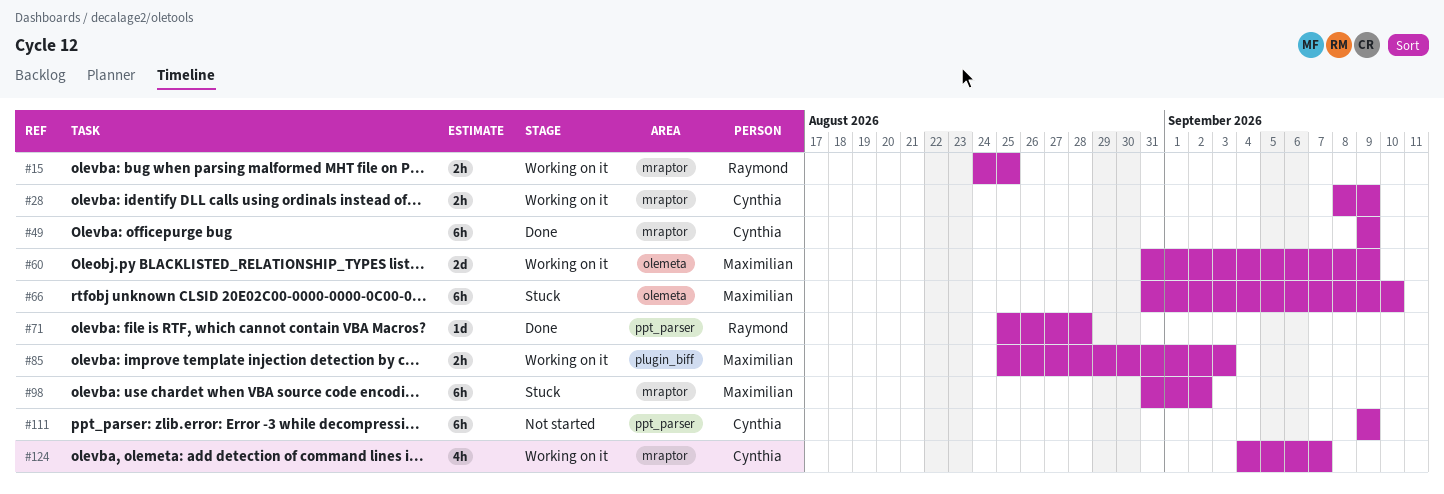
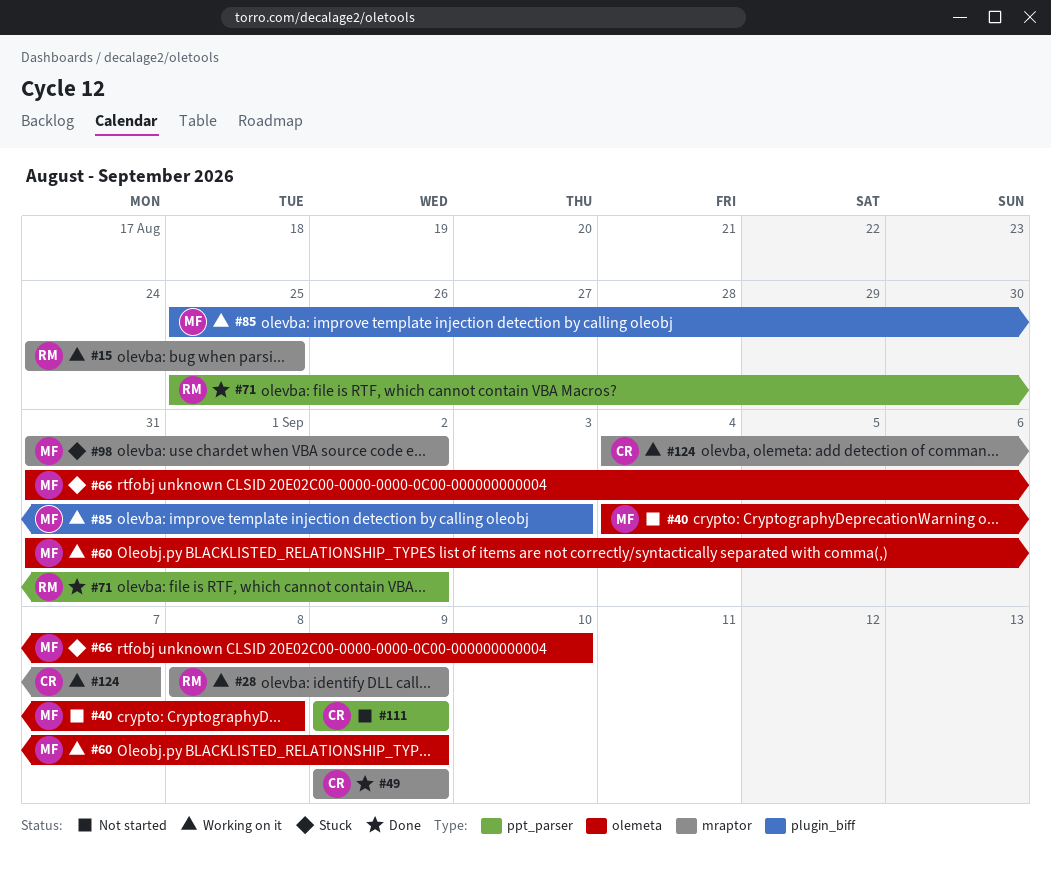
#28, owner: Cynthia -> Raymond
#40: none -> present
#71, due: Aug 28 -> Sep 2

